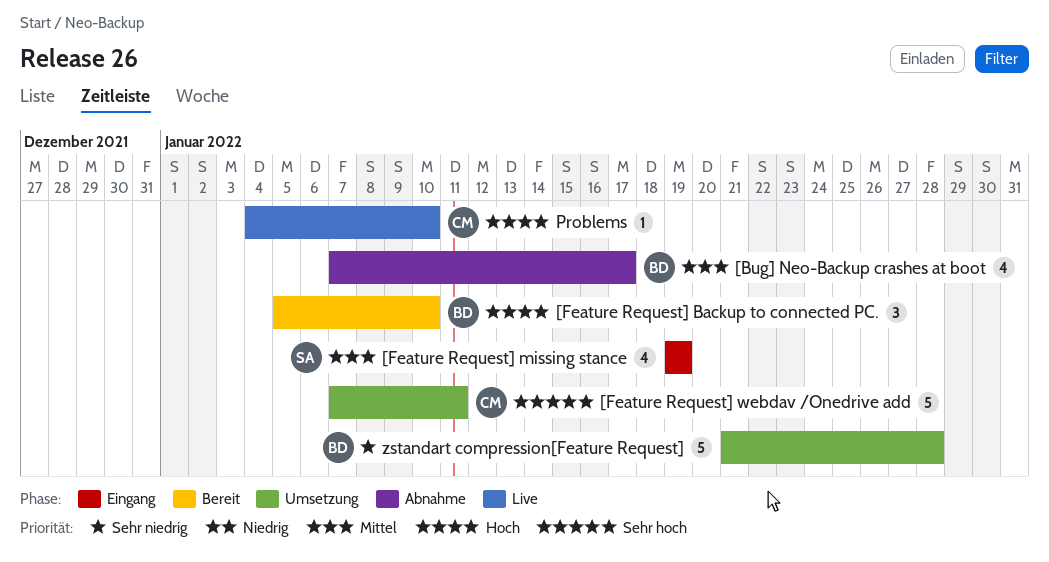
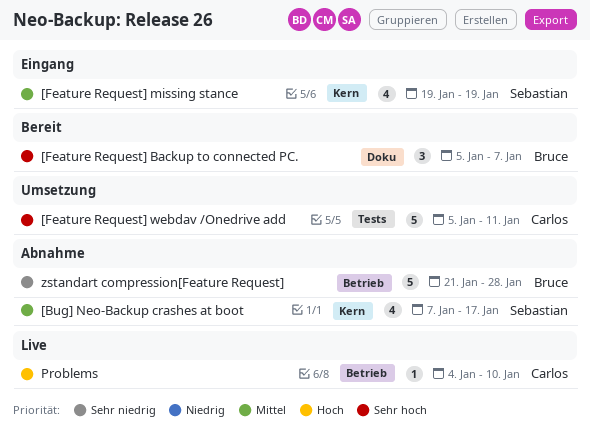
[Bug] Neo-Backup crashes at boot, owner: Bruce -> Sebastian
[Feature Request] Backup to connected PC., priority: Hoch -> Sehr hoch
[Feature Request] Backup to connected PC., due: Jan 10 -> Jan 7
[Feature Request] webdav /Onedrive add, start: Jan 7 -> Jan 5
zstandart compression[Feature Request], status: Umsetzung -> Abnahme

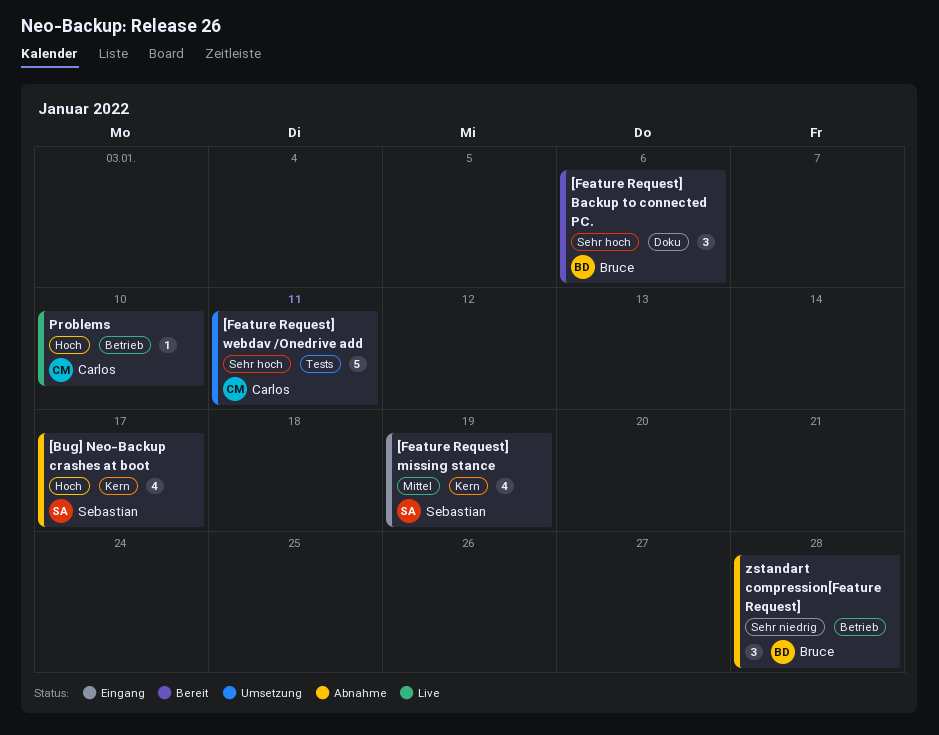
[Bug] Neo-Backup crashes at boot, priority: Mittel -> Hoch
[Feature Request] Backup to connected PC., due: Jan 7 -> Jan 6
zstandart compression[Feature Request], estimate: 5 -> 3

